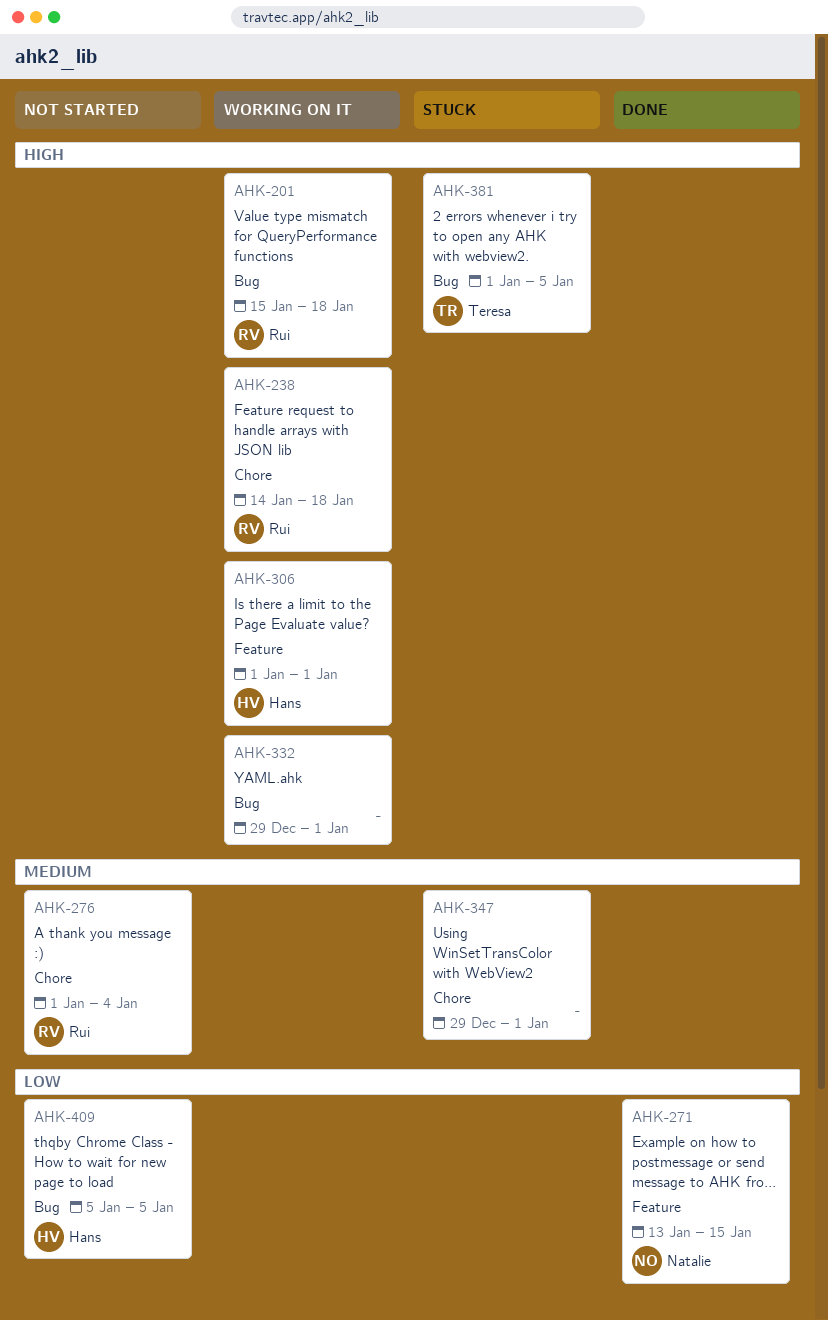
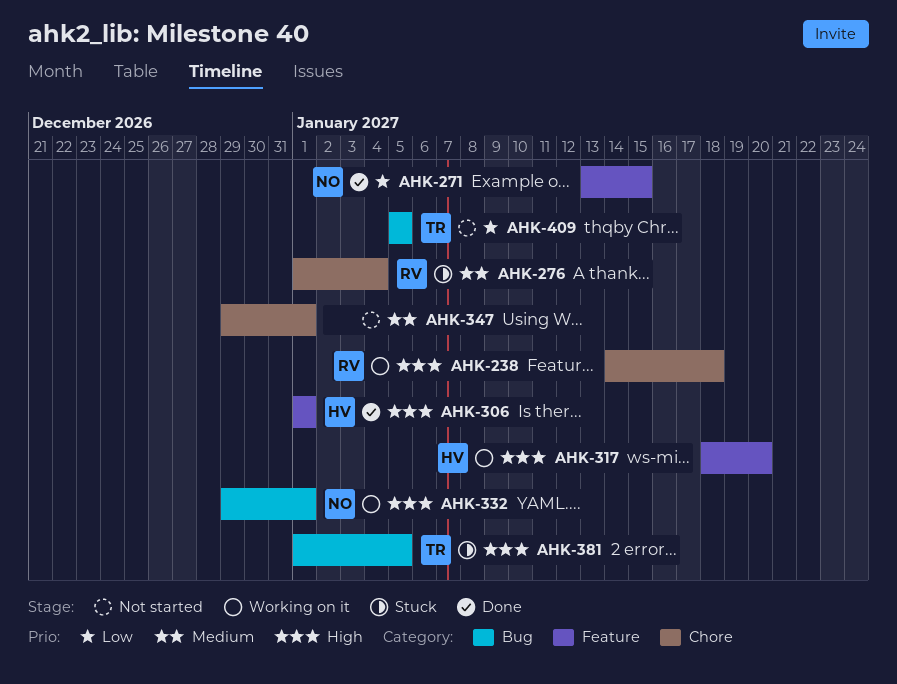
AHK-201: present -> none
AHK-276, status: Not started -> Stuck
AHK-306, status: Working on it -> Done
AHK-317: none -> present
AHK-332, owner: none -> Natalie
AHK-347, status: Stuck -> Not started
AHK-409, owner: Hans -> Teresa

